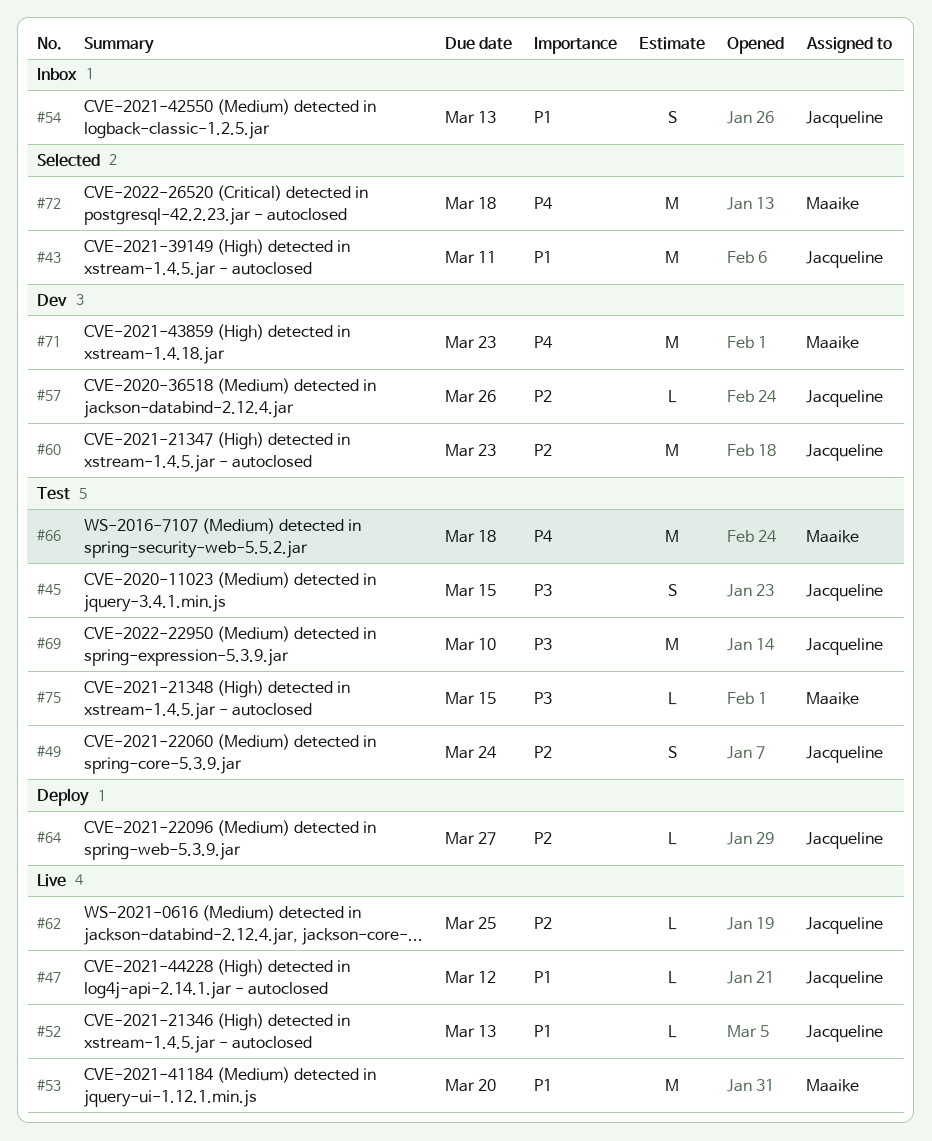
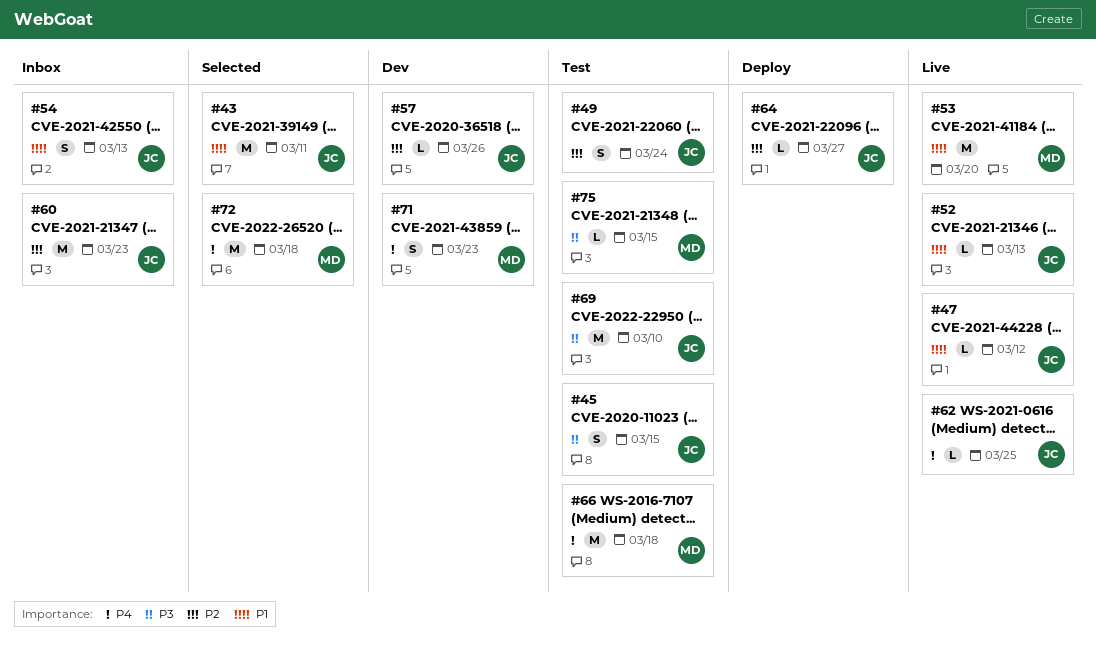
#60, status: Dev -> Inbox
#62, priority: P2 -> P4
#71, estimate: M -> S

